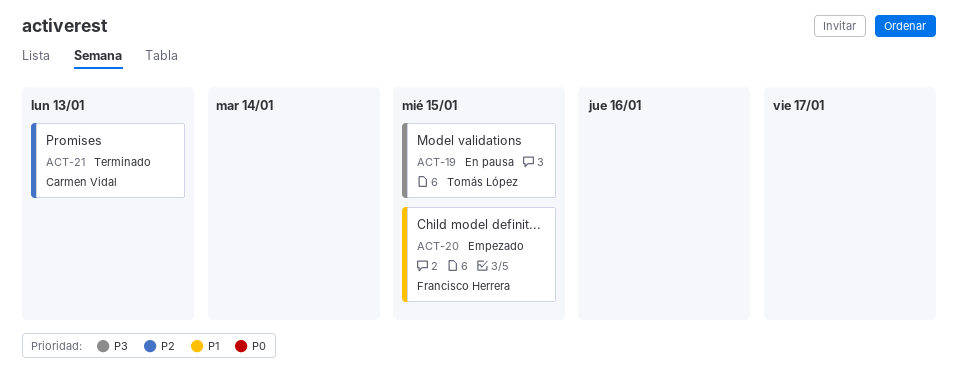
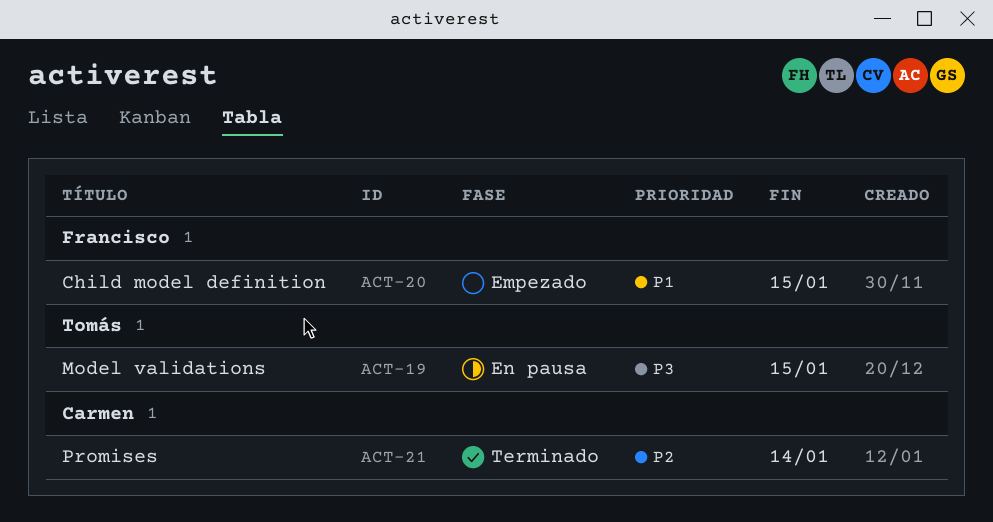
ACT-21, due: Jan 13 -> Jan 14

